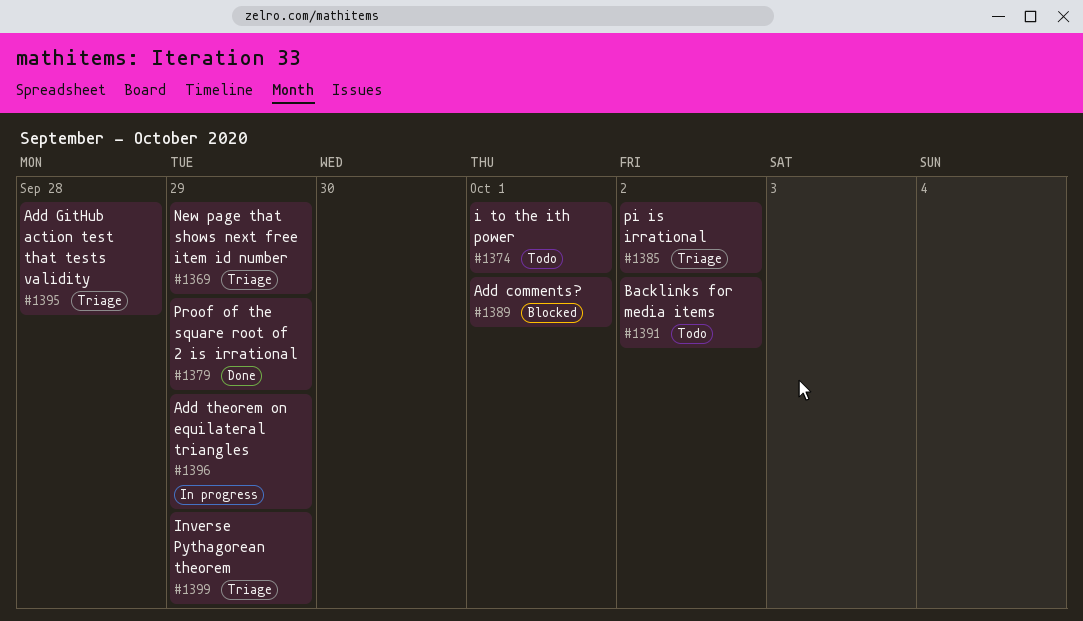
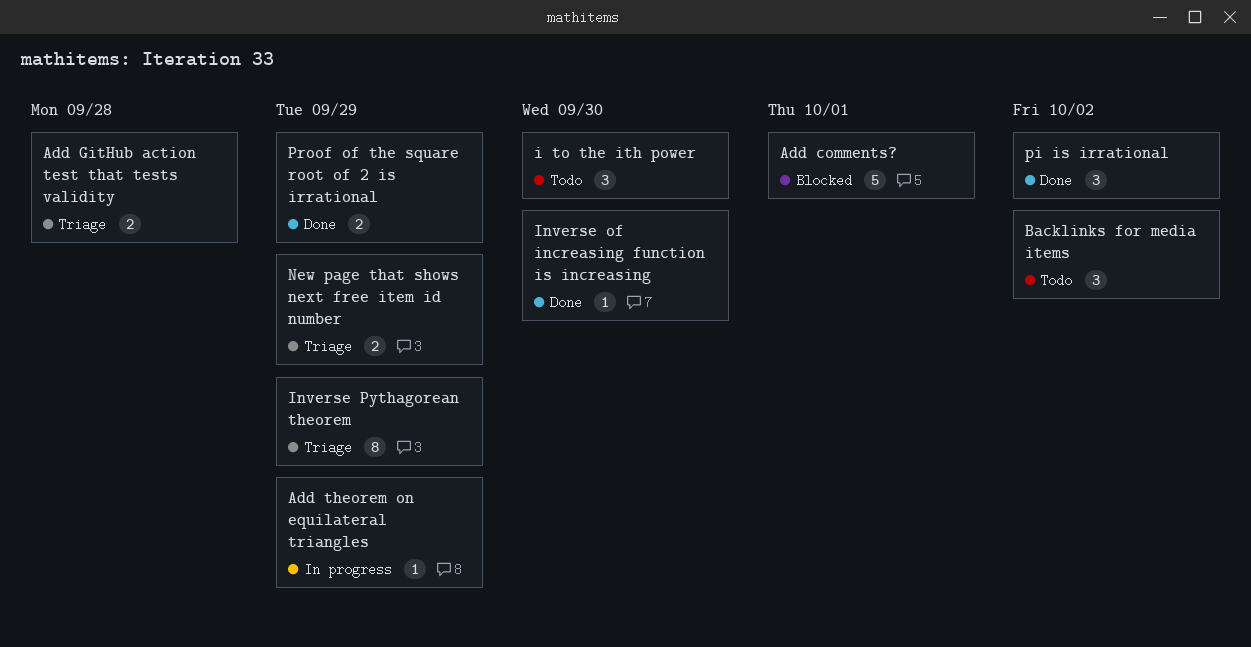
i to the ith power, due: Oct 1 -> Sep 30
Inverse of increasing function is increasing: none -> present
pi is irrational, status: Triage -> Done

